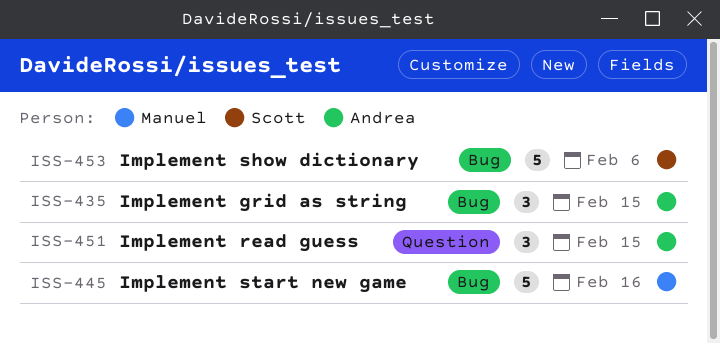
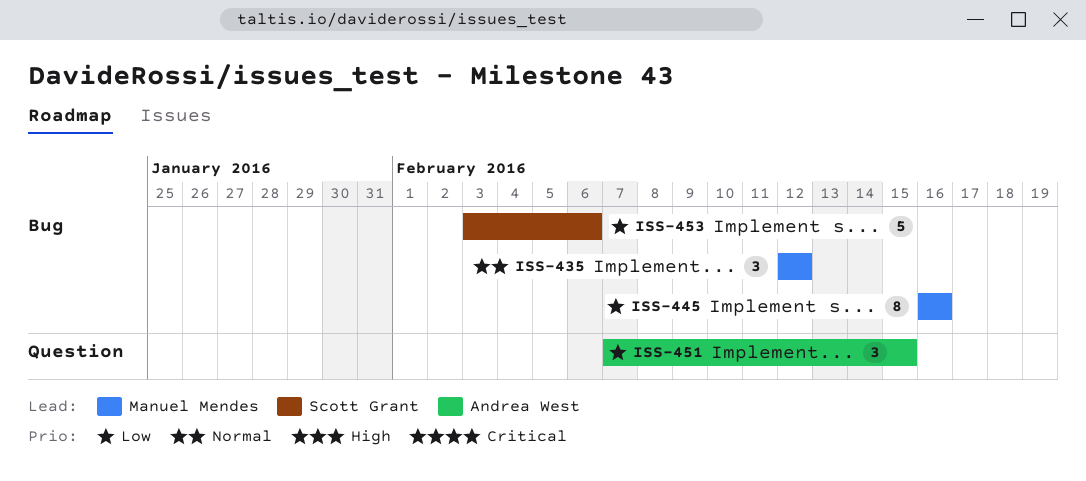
ISS-435, owner: Andrea West -> Manuel Mendes
ISS-435, due: Feb 15 -> Feb 12
ISS-445, estimate: 5 -> 8

